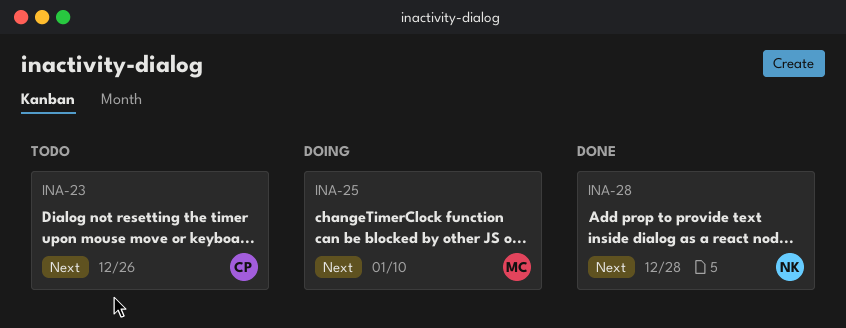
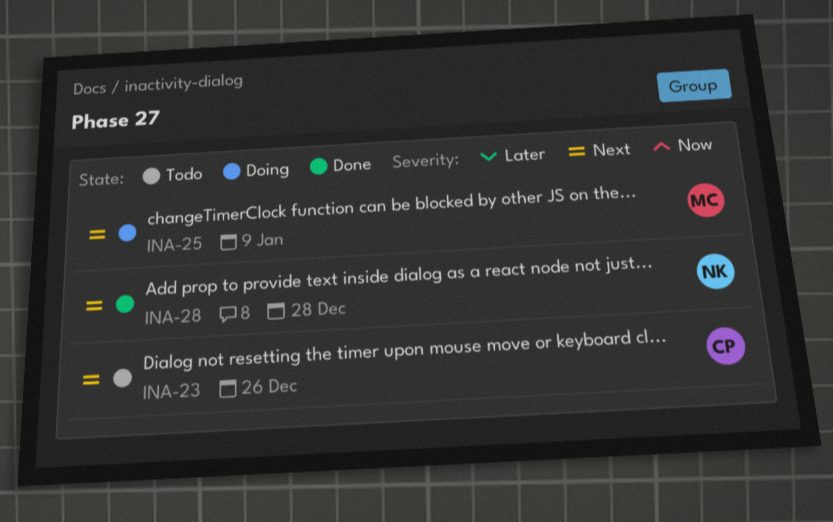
INA-25, due: Jan 10 -> Jan 9

